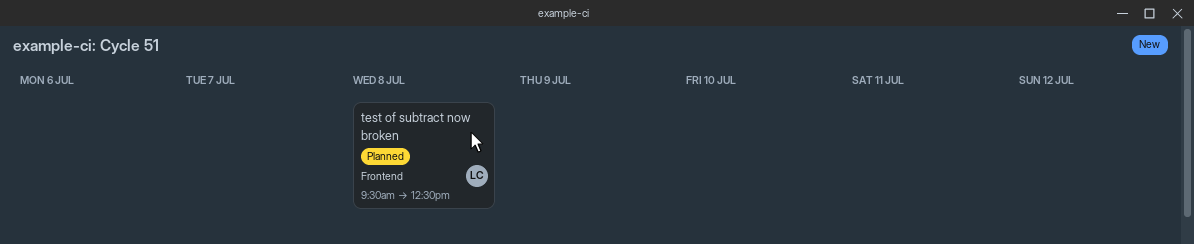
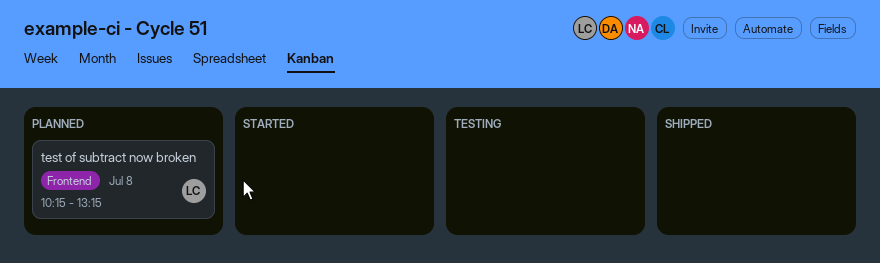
test of subtract now broken, begins: 09:30 -> 10:15
test of subtract now broken, ends: 12:30 -> 13:15

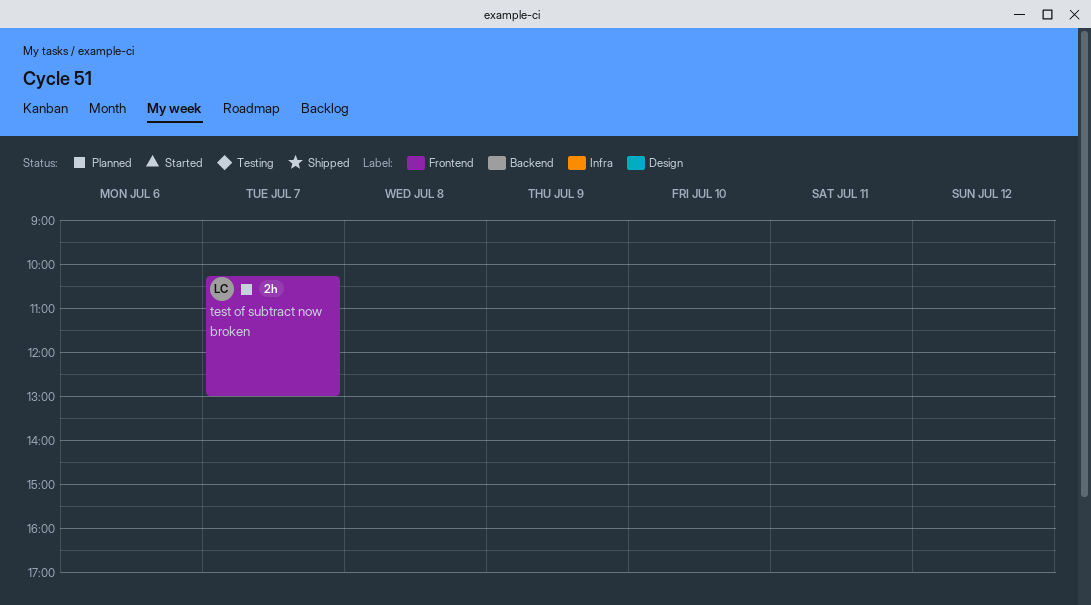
test of subtract now broken, day: Jul 8 -> Jul 7
test of subtract now broken, ends: 13:15 -> 13:00

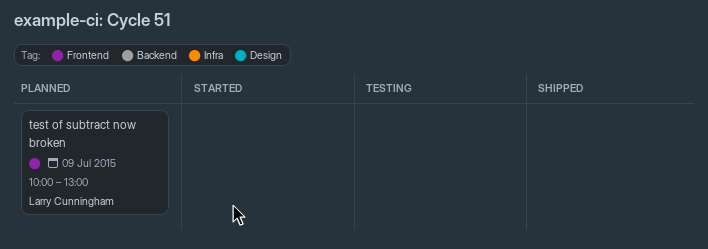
test of subtract now broken, day: Jul 7 -> Jul 9
test of subtract now broken, begins: 10:15 -> 10:00

